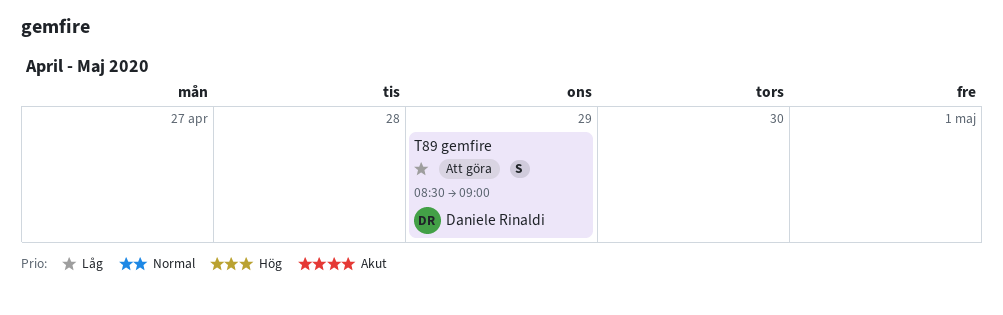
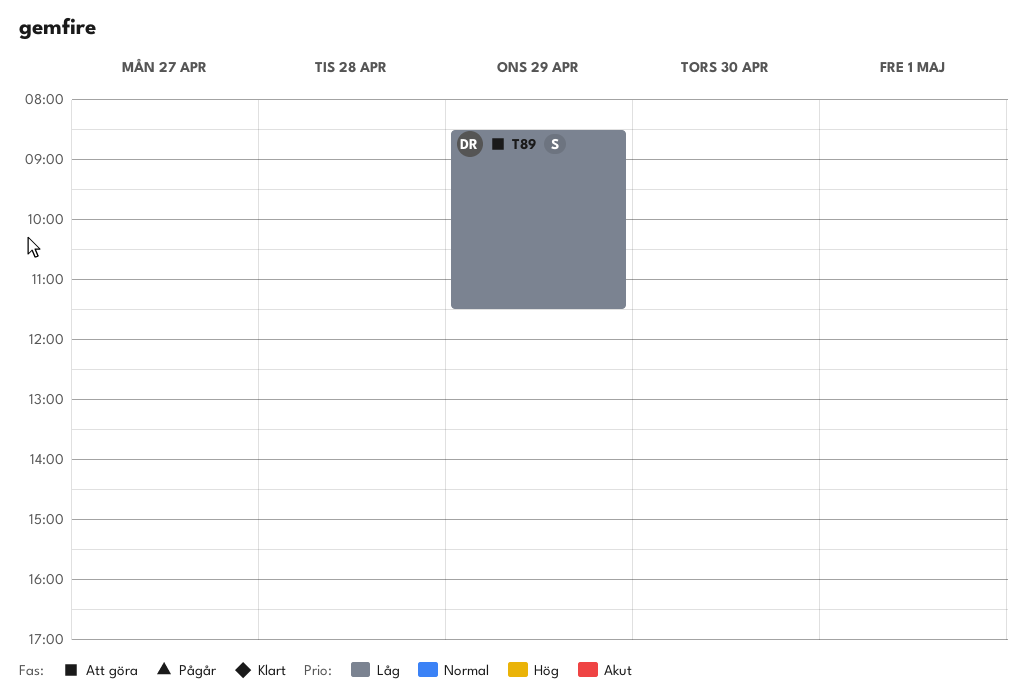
T89, ends: 09:00 -> 11:30

